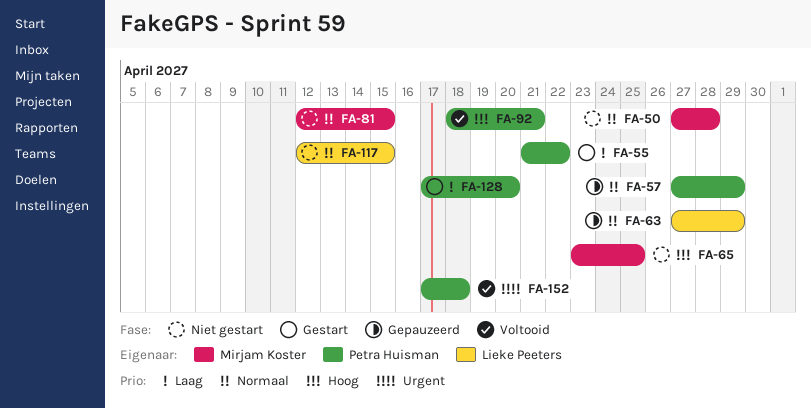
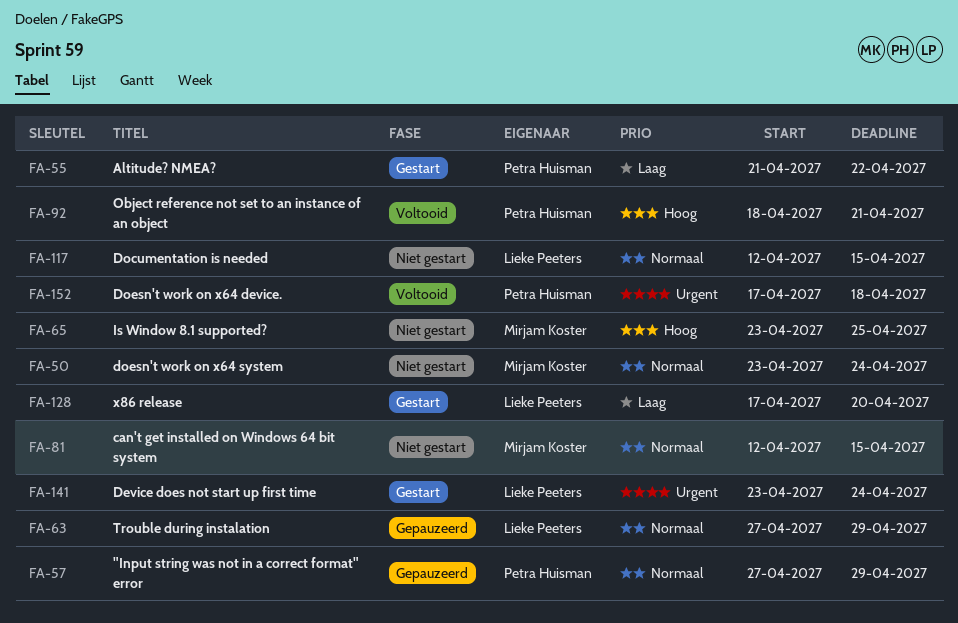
FA-50, start: Apr 27 -> Apr 23
FA-50, due: Apr 28 -> Apr 24
FA-128, owner: Petra Huisman -> Lieke Peeters
FA-141: none -> present

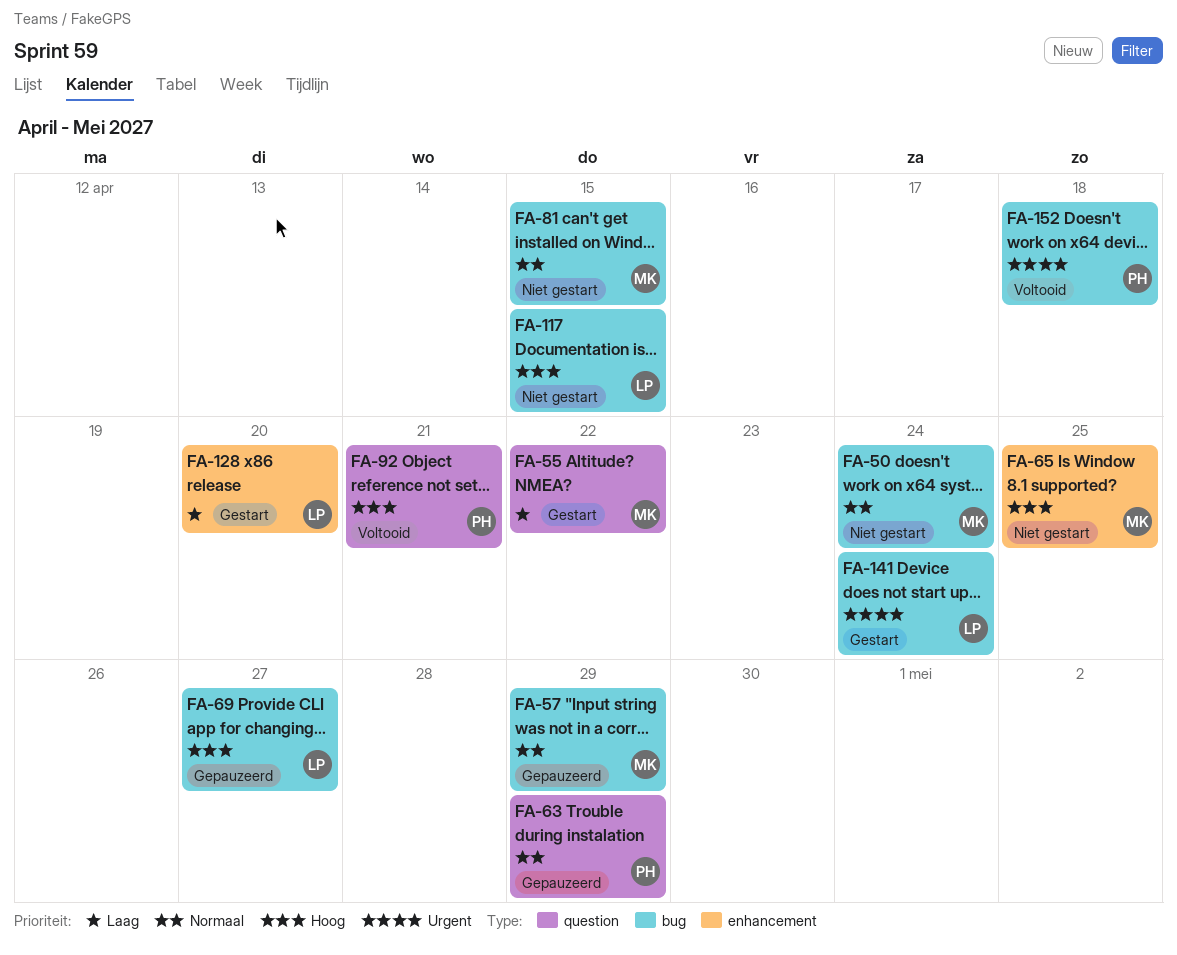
FA-55, owner: Petra Huisman -> Mirjam Koster
FA-57, owner: Petra Huisman -> Mirjam Koster
FA-63, owner: Lieke Peeters -> Petra Huisman
FA-69: none -> present
FA-117, priority: Normaal -> Hoog

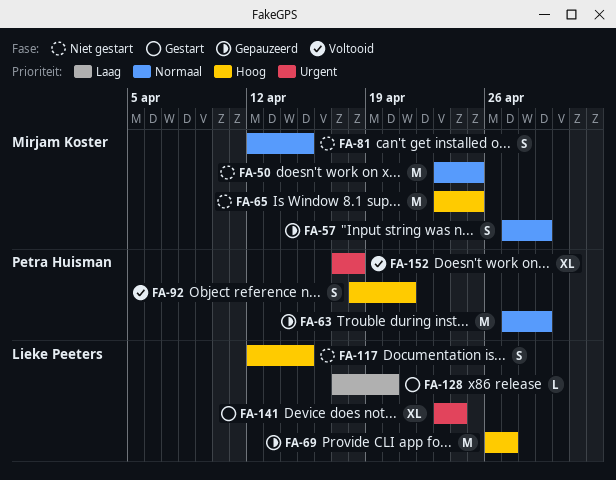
FA-50, due: Apr 24 -> Apr 25
FA-55: present -> none

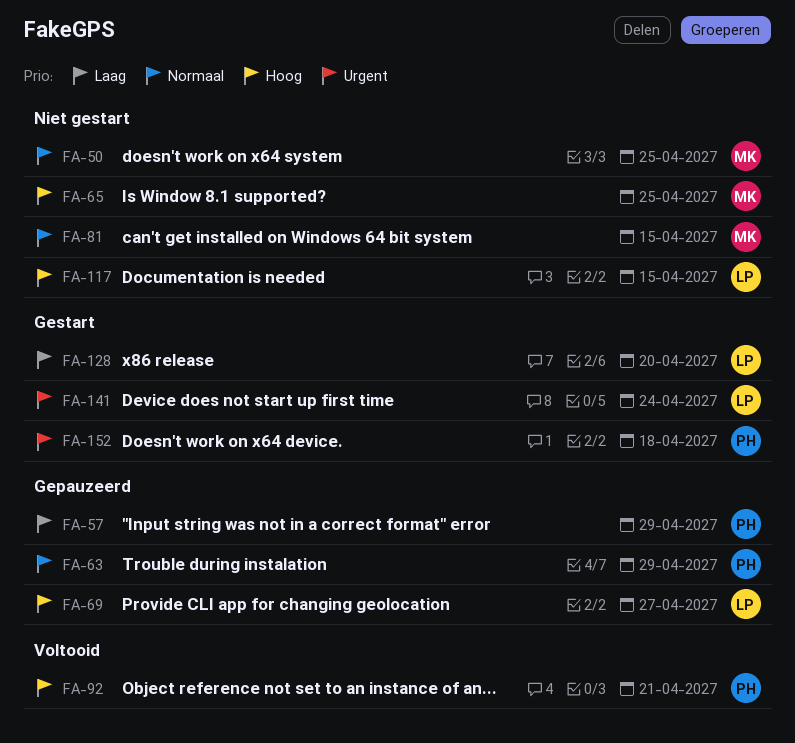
FA-57, owner: Mirjam Koster -> Petra Huisman
FA-57, priority: Normaal -> Laag
FA-152, status: Voltooid -> Gestart

